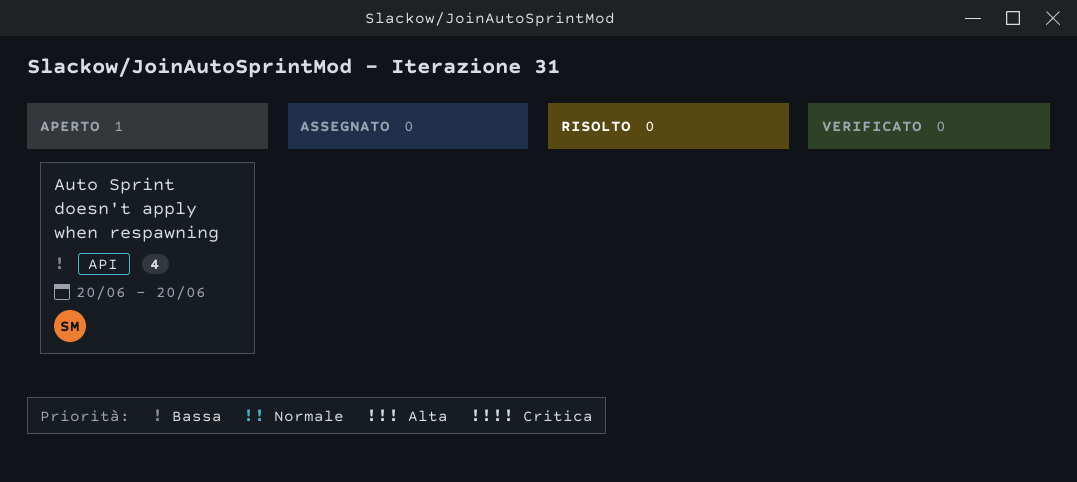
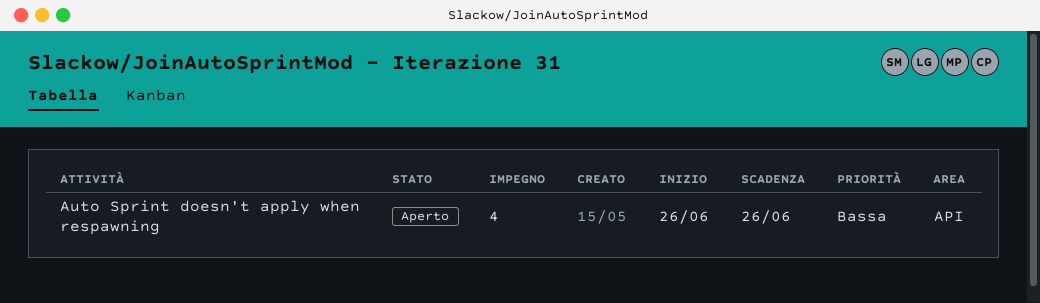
Auto Sprint doesn't apply when respawning, start: Jun 20 -> Jun 26
Auto Sprint doesn't apply when respawning, due: Jun 20 -> Jun 26

